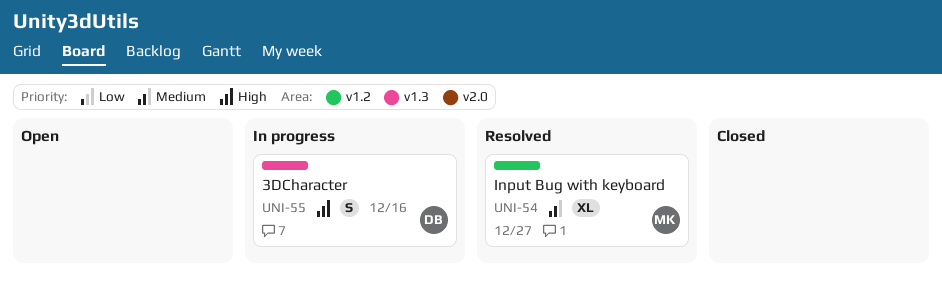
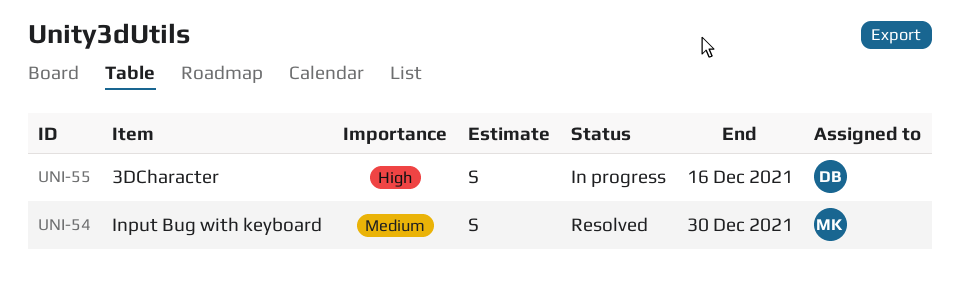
UNI-54, estimate: XL -> S
UNI-54, due: Dec 27 -> Dec 30

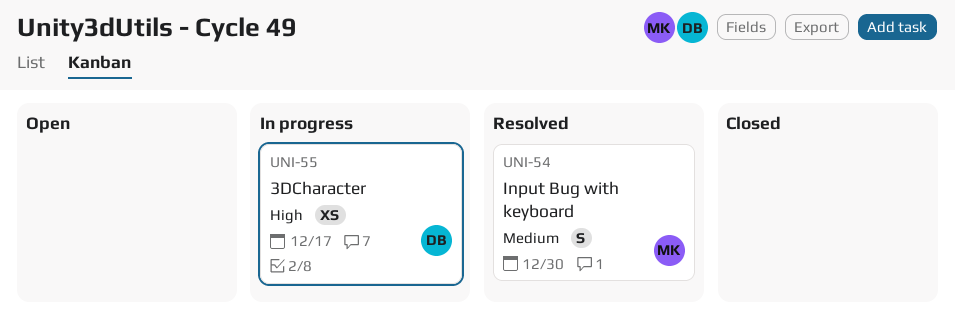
UNI-55, estimate: S -> XS
UNI-55, due: Dec 16 -> Dec 17

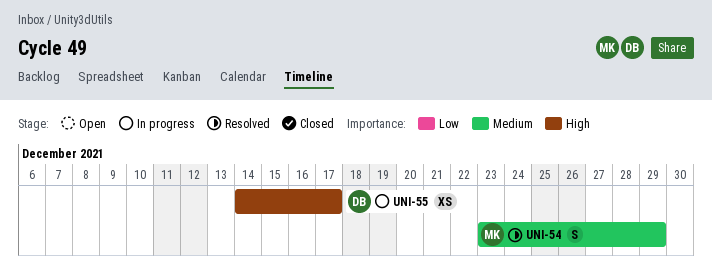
UNI-54, due: Dec 30 -> Dec 29

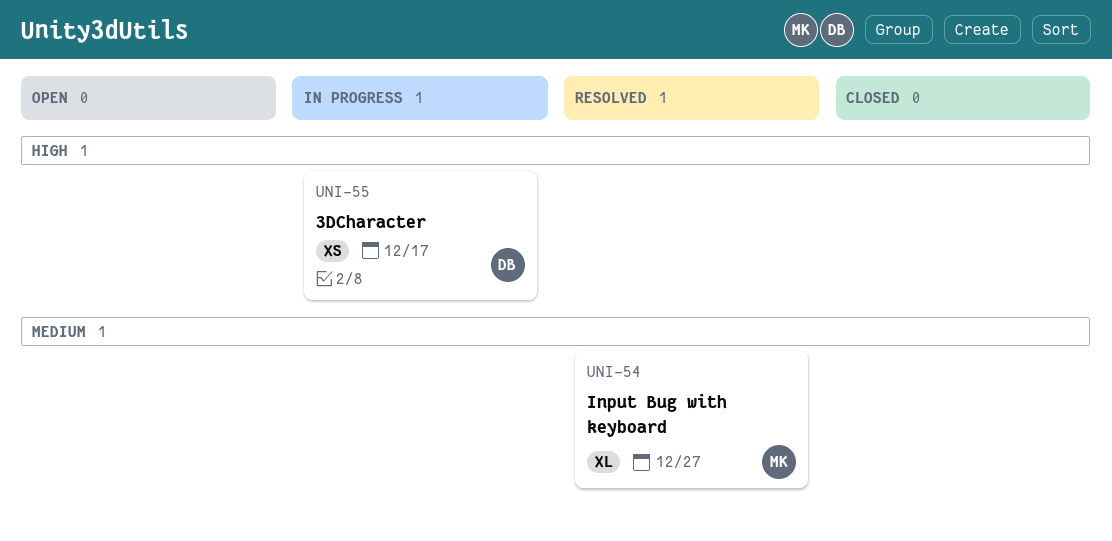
UNI-54, estimate: S -> XL
UNI-54, due: Dec 29 -> Dec 27

